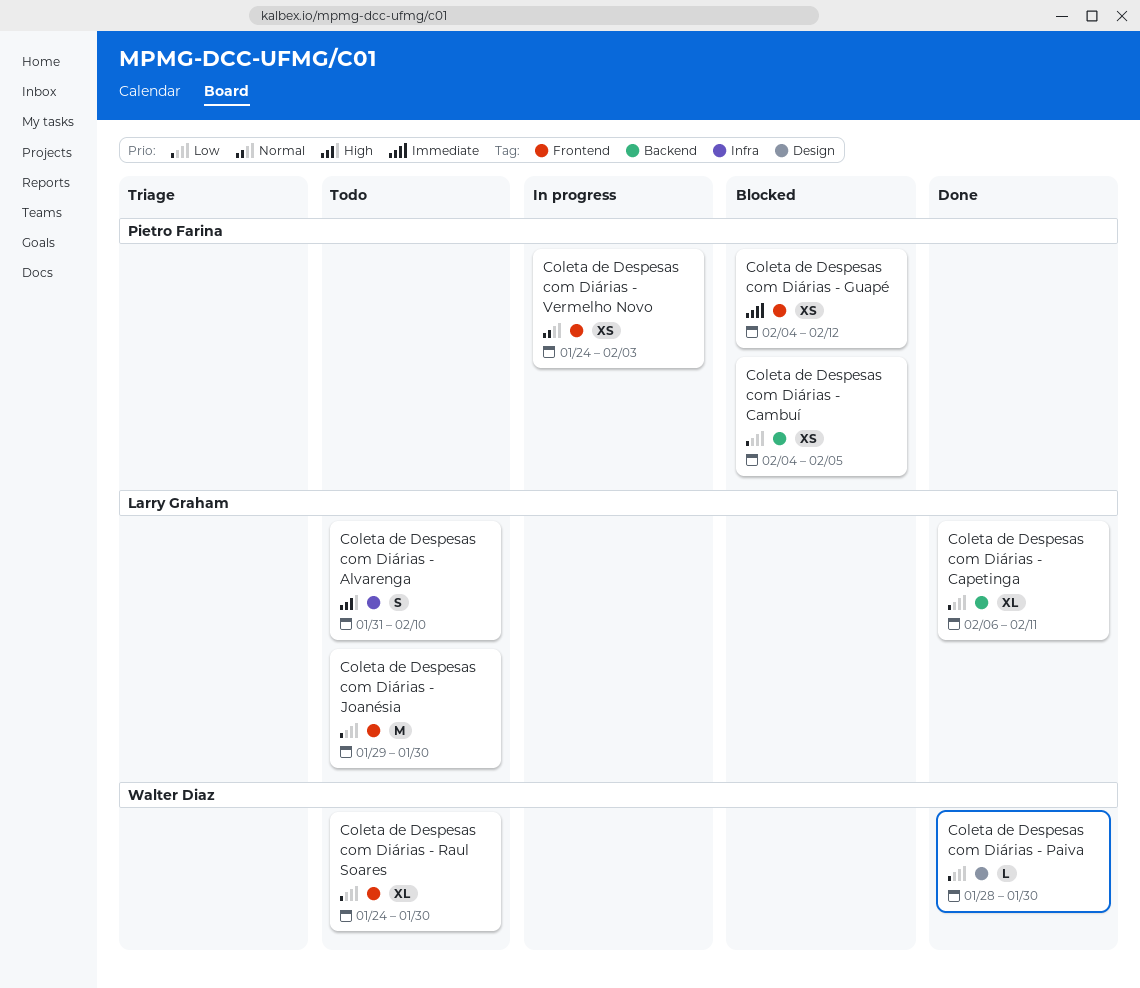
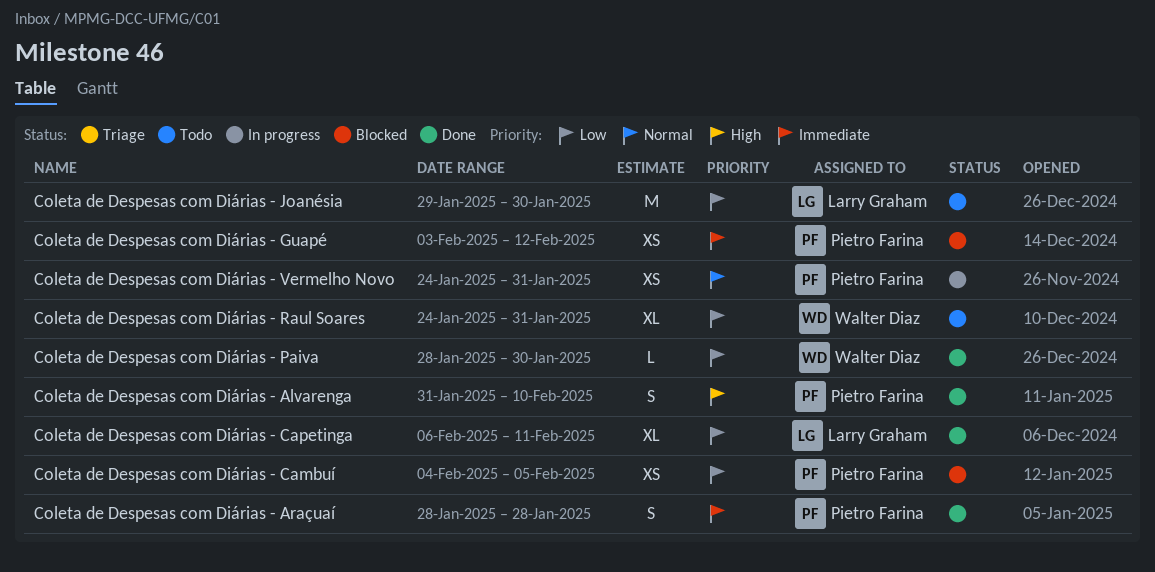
Coleta de Despesas com Diárias - Alvarenga, status: Todo -> Done
Coleta de Despesas com Diárias - Alvarenga, owner: Larry Graham -> Pietro Farina
Coleta de Despesas com Diárias - Araçuaí: none -> present
Coleta de Despesas com Diárias - Guapé, start: Feb 4 -> Feb 3
Coleta de Despesas com Diárias - Raul Soares, due: Jan 30 -> Jan 31
Coleta de Despesas com Diárias - Vermelho Novo, due: Feb 3 -> Jan 31

